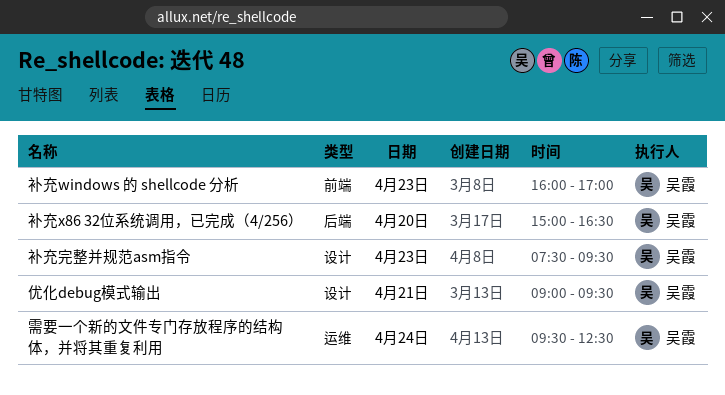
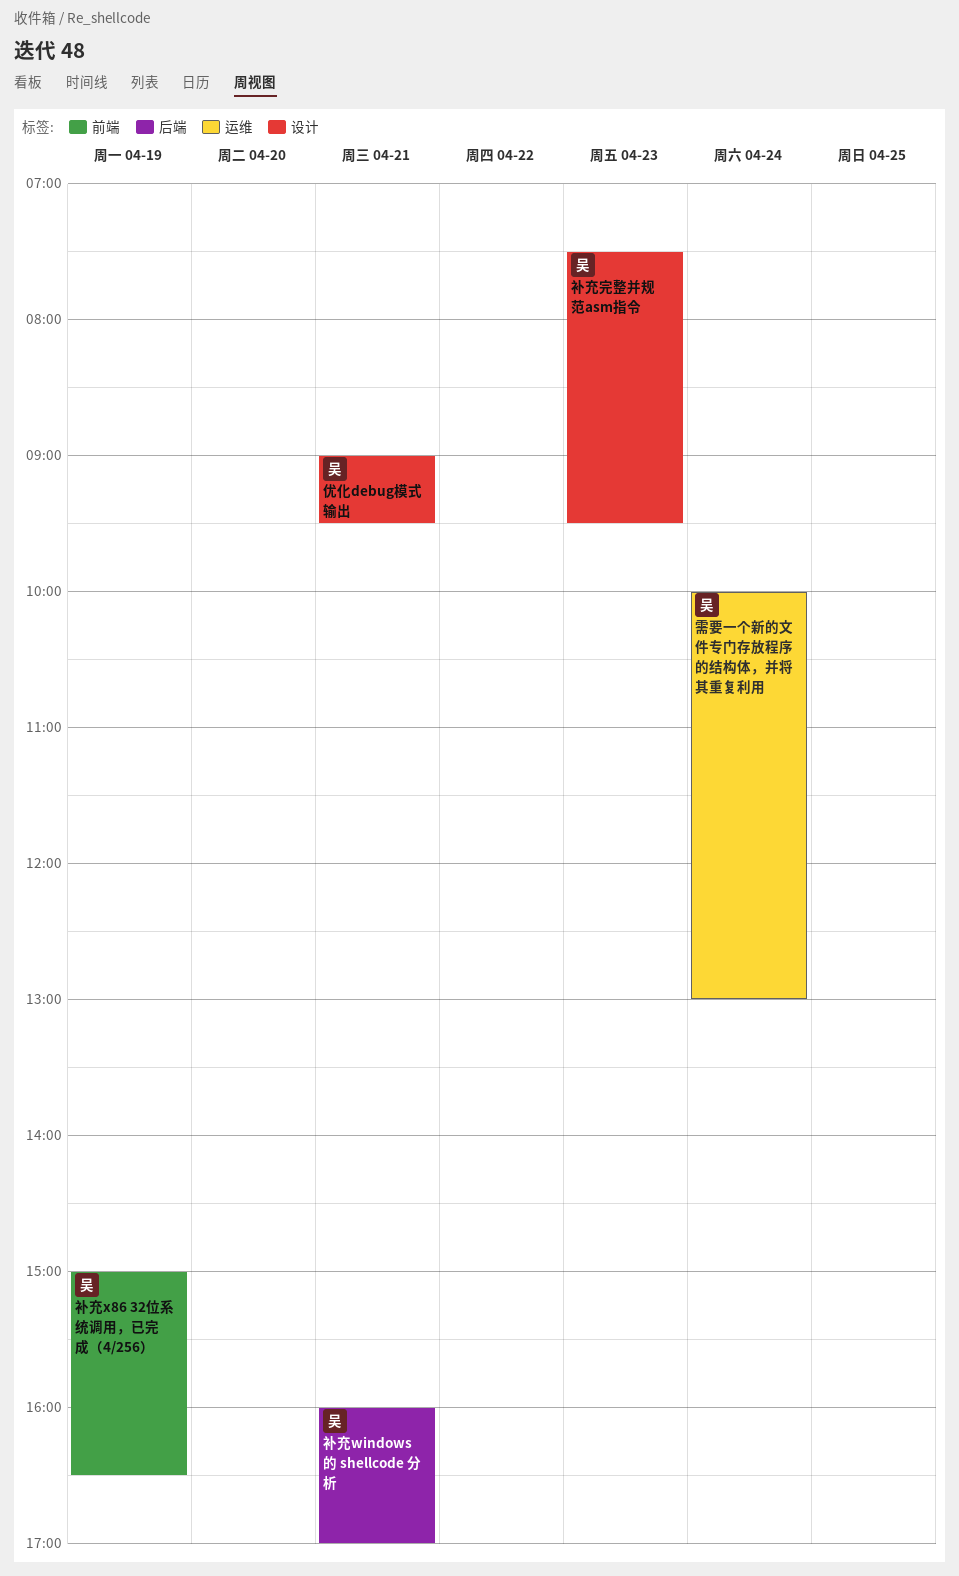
补充windows 的 shellcode 分析, label: 前端 -> 后端
补充windows 的 shellcode 分析, day: Apr 23 -> Apr 21
补充x86 32位系统调用，已完成（4/256）, label: 后端 -> 前端
补充x86 32位系统调用，已完成（4/256）, day: Apr 20 -> Apr 19
需要一个新的文件专门存放程序的结构体，并将其重复利用, begins: 09:30 -> 10:00
需要一个新的文件专门存放程序的结构体，并将其重复利用, ends: 12:30 -> 13:00

